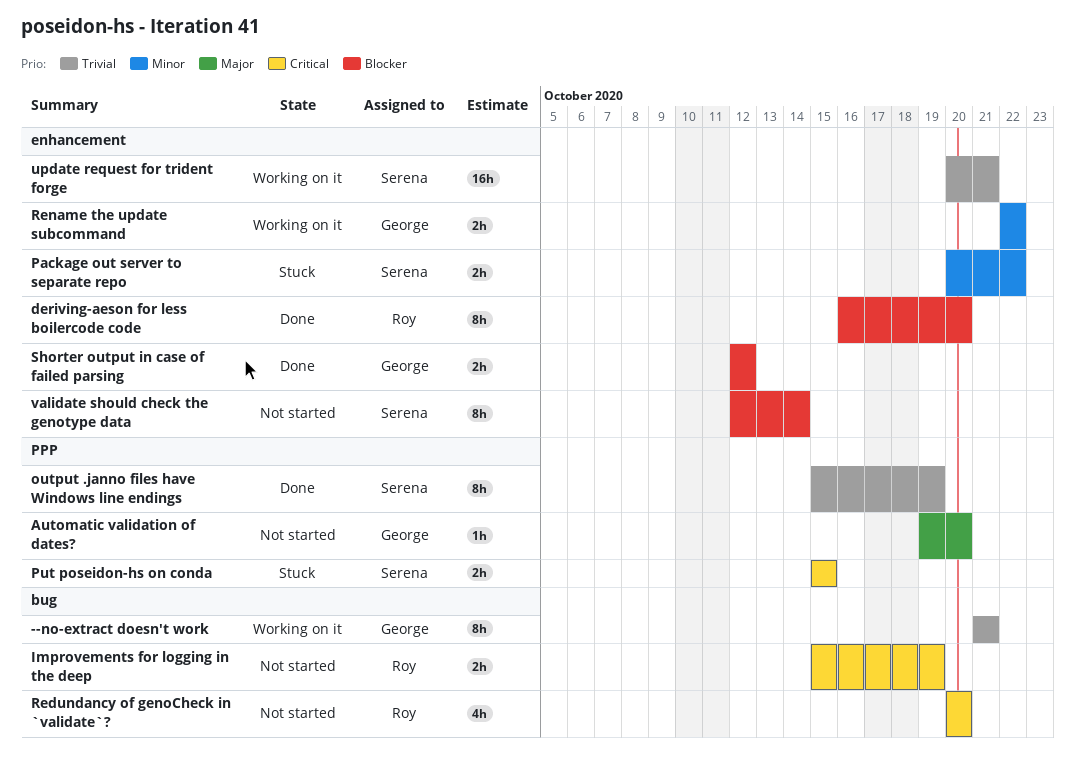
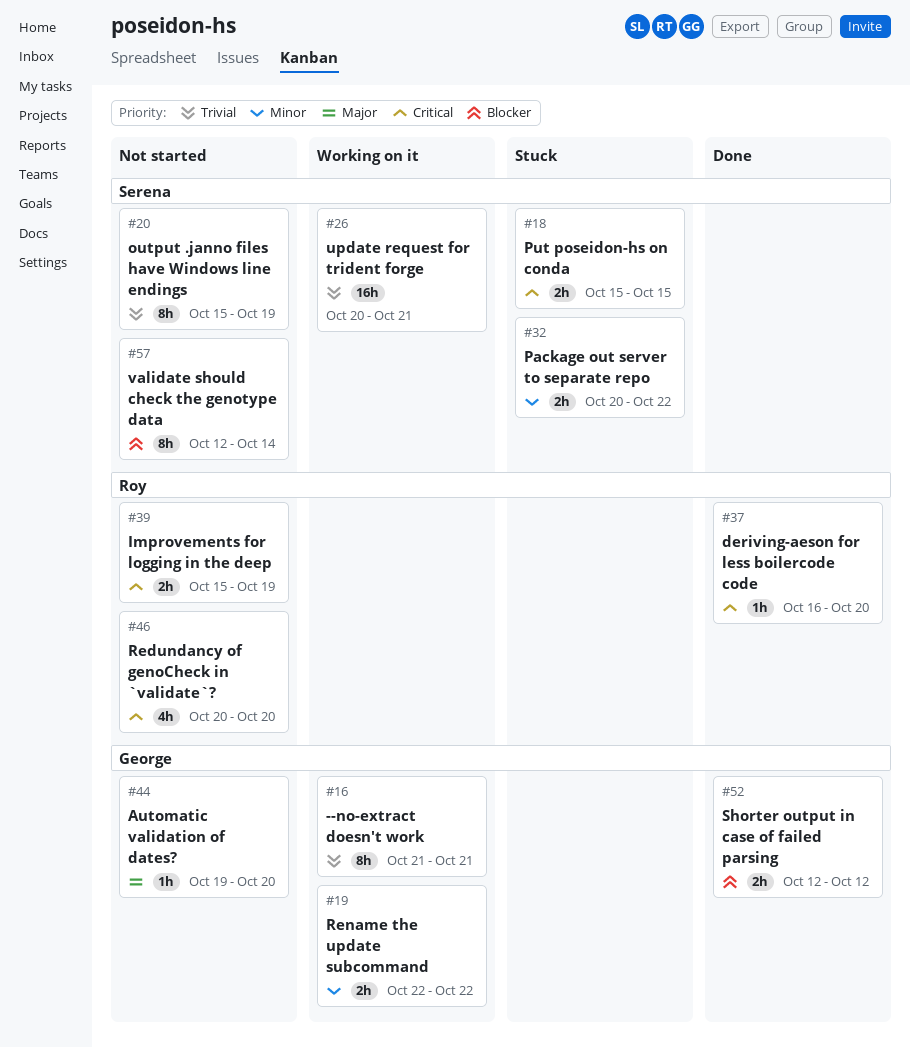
deriving-aeson for less boilercode code, priority: Blocker -> Critical
deriving-aeson for less boilercode code, estimate: 8h -> 1h
output .janno files have Windows line endings, status: Done -> Not started

